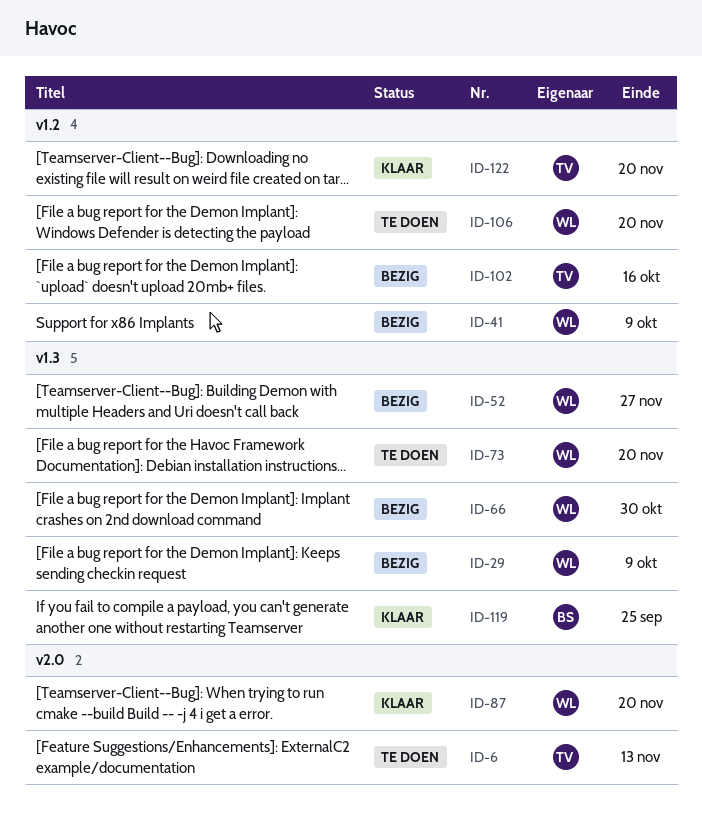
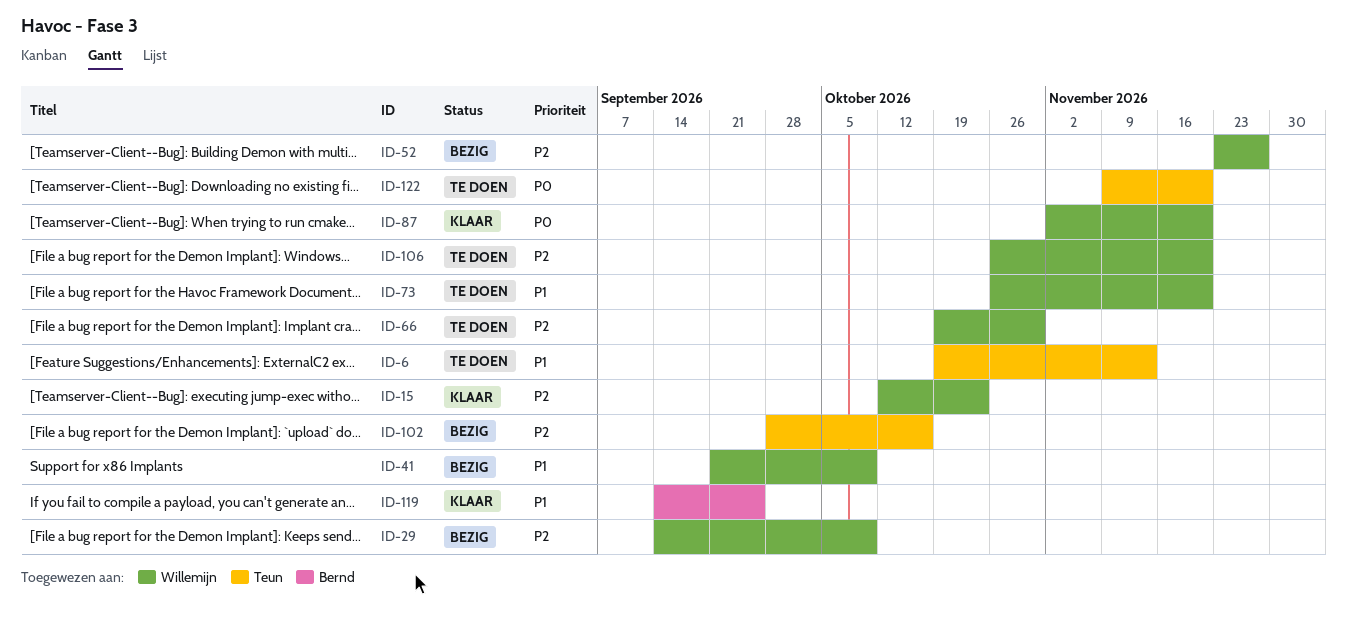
ID-15: none -> present
ID-66, status: Bezig -> Te doen
ID-122, status: Klaar -> Te doen

